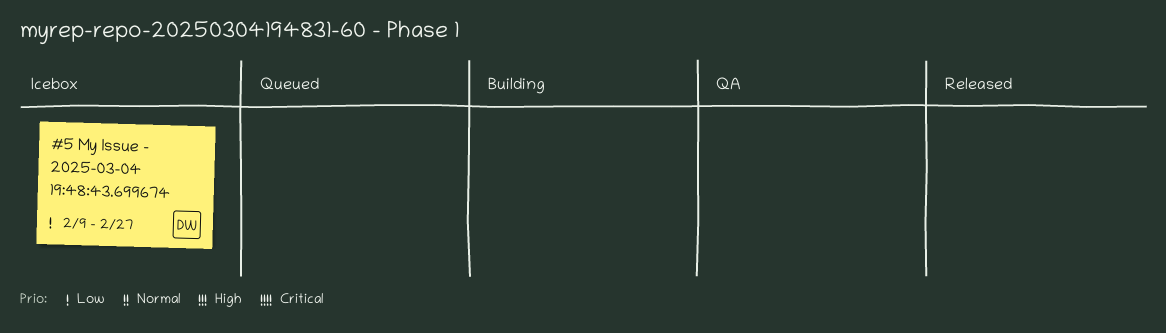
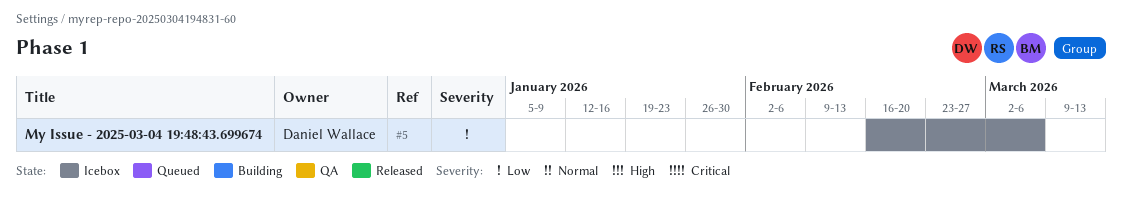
#5, start: Feb 9 -> Feb 16
#5, due: Feb 27 -> Mar 6

